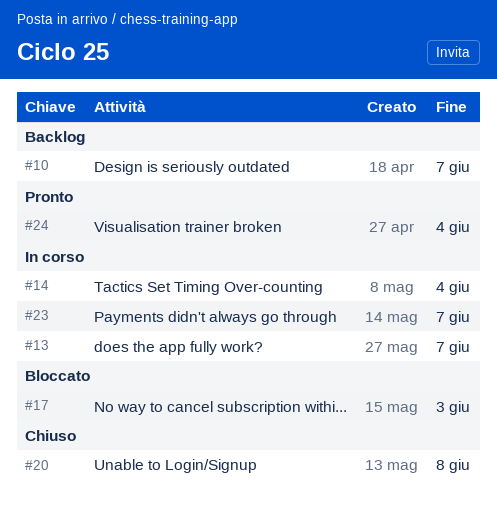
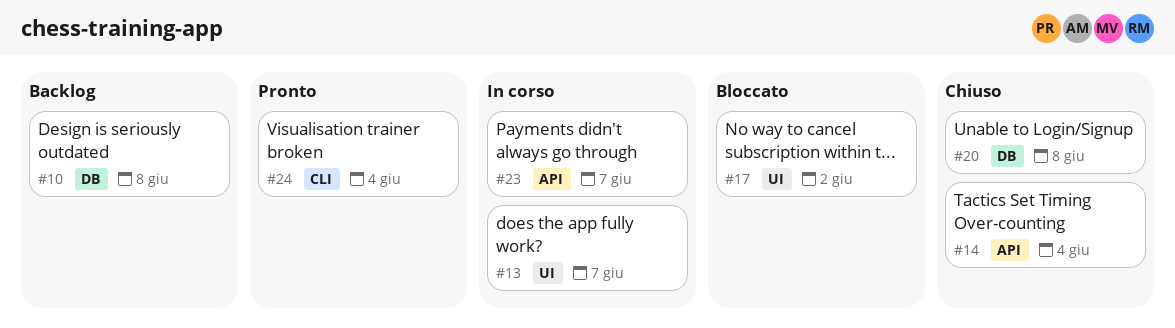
#10, due: Jun 7 -> Jun 8
#14, status: In corso -> Chiuso
#17, due: Jun 3 -> Jun 2

